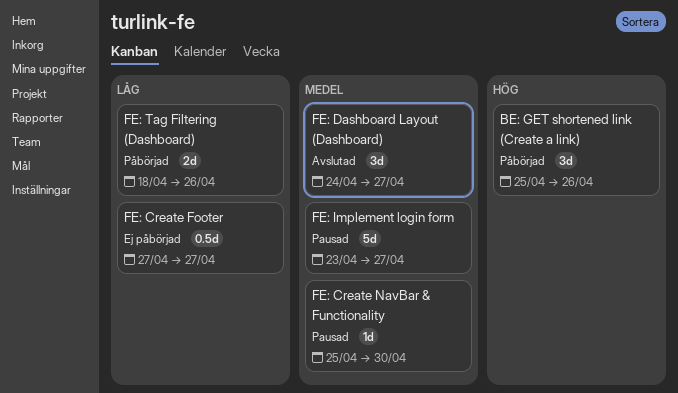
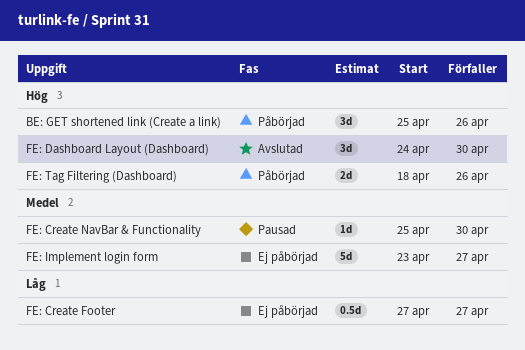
FE: Dashboard Layout (Dashboard), priority: Medel -> Hög
FE: Dashboard Layout (Dashboard), due: Apr 27 -> Apr 30
FE: Implement login form, status: Pausad -> Ej påbörjad
FE: Tag Filtering (Dashboard), priority: Låg -> Hög

